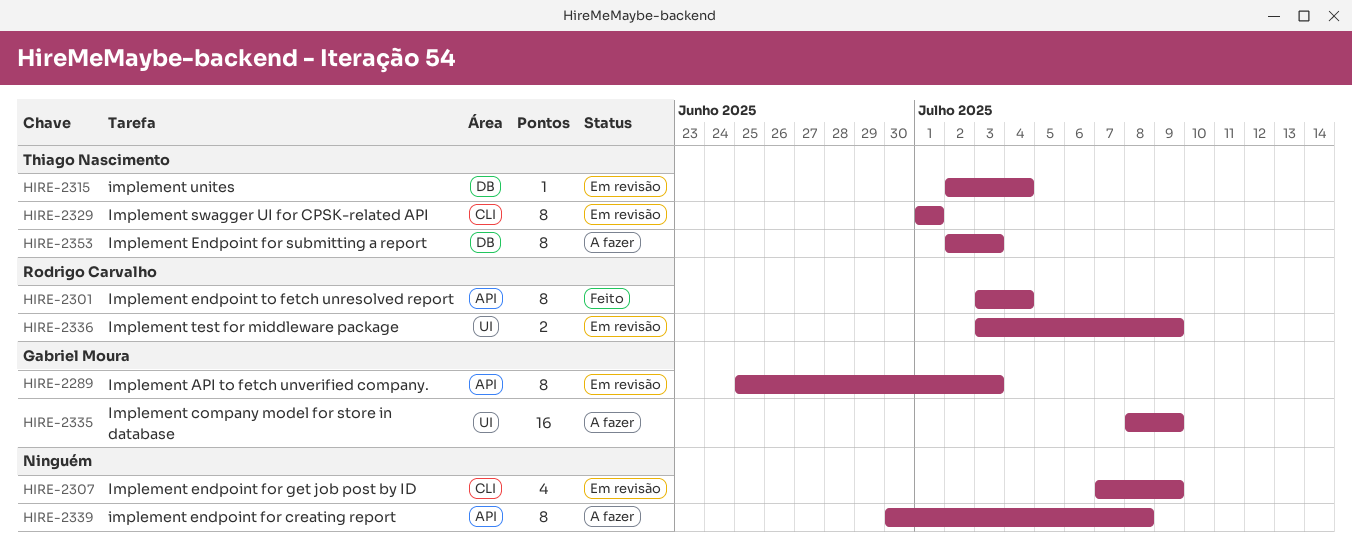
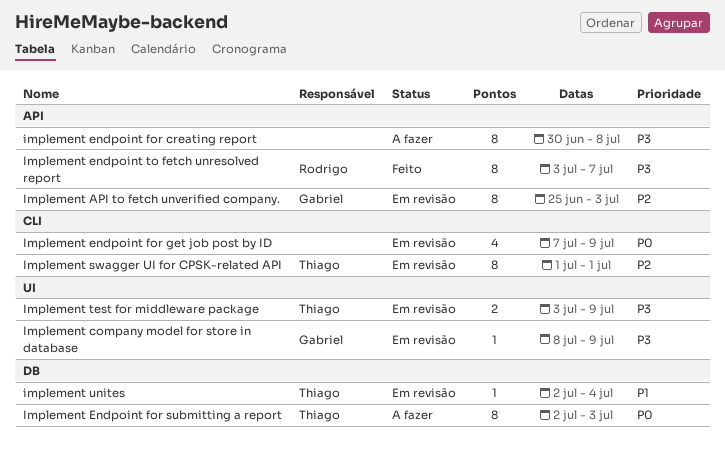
Implement company model for store in database, status: A fazer -> Em revisão
Implement company model for store in database, estimate: 16 -> 1
Implement endpoint to fetch unresolved report, due: Jul 4 -> Jul 7
Implement test for middleware package, owner: Rodrigo Carvalho -> Thiago Nascimento

